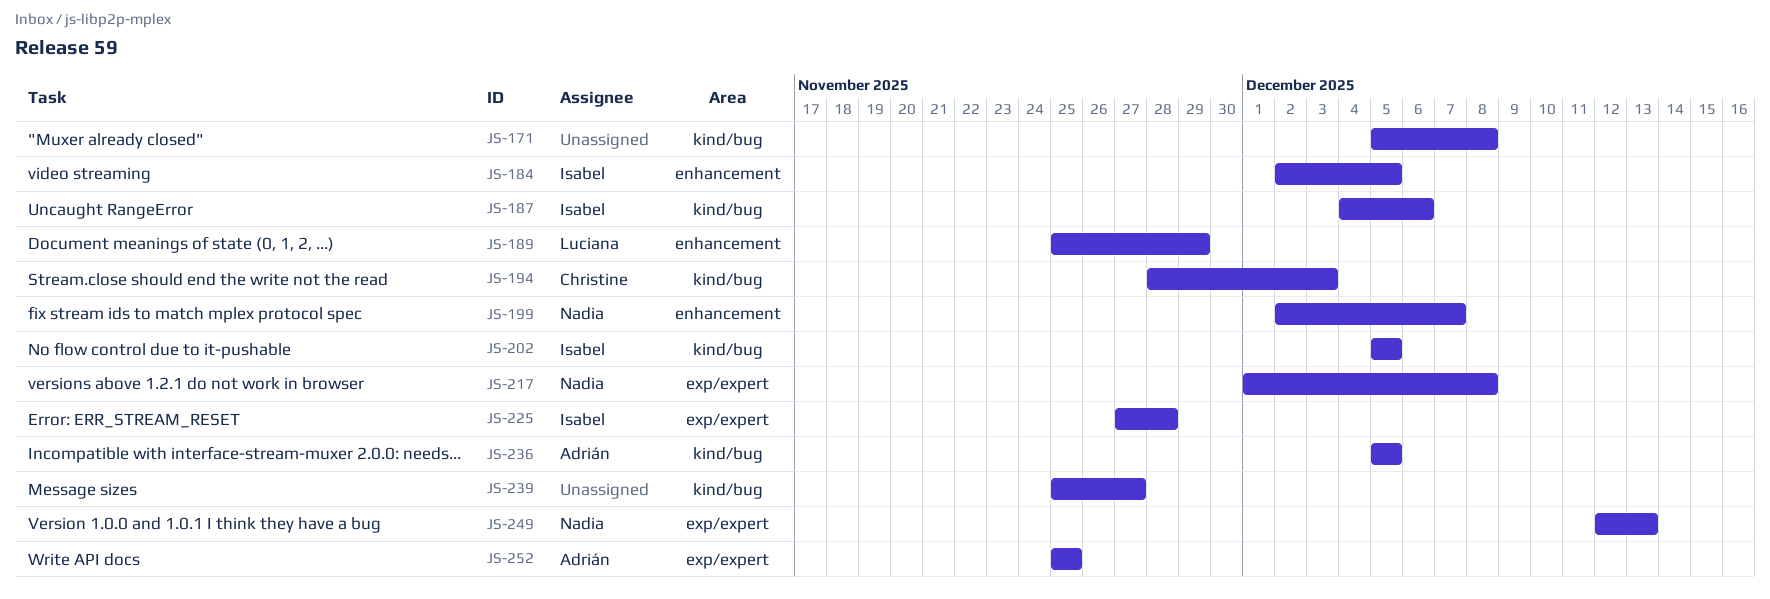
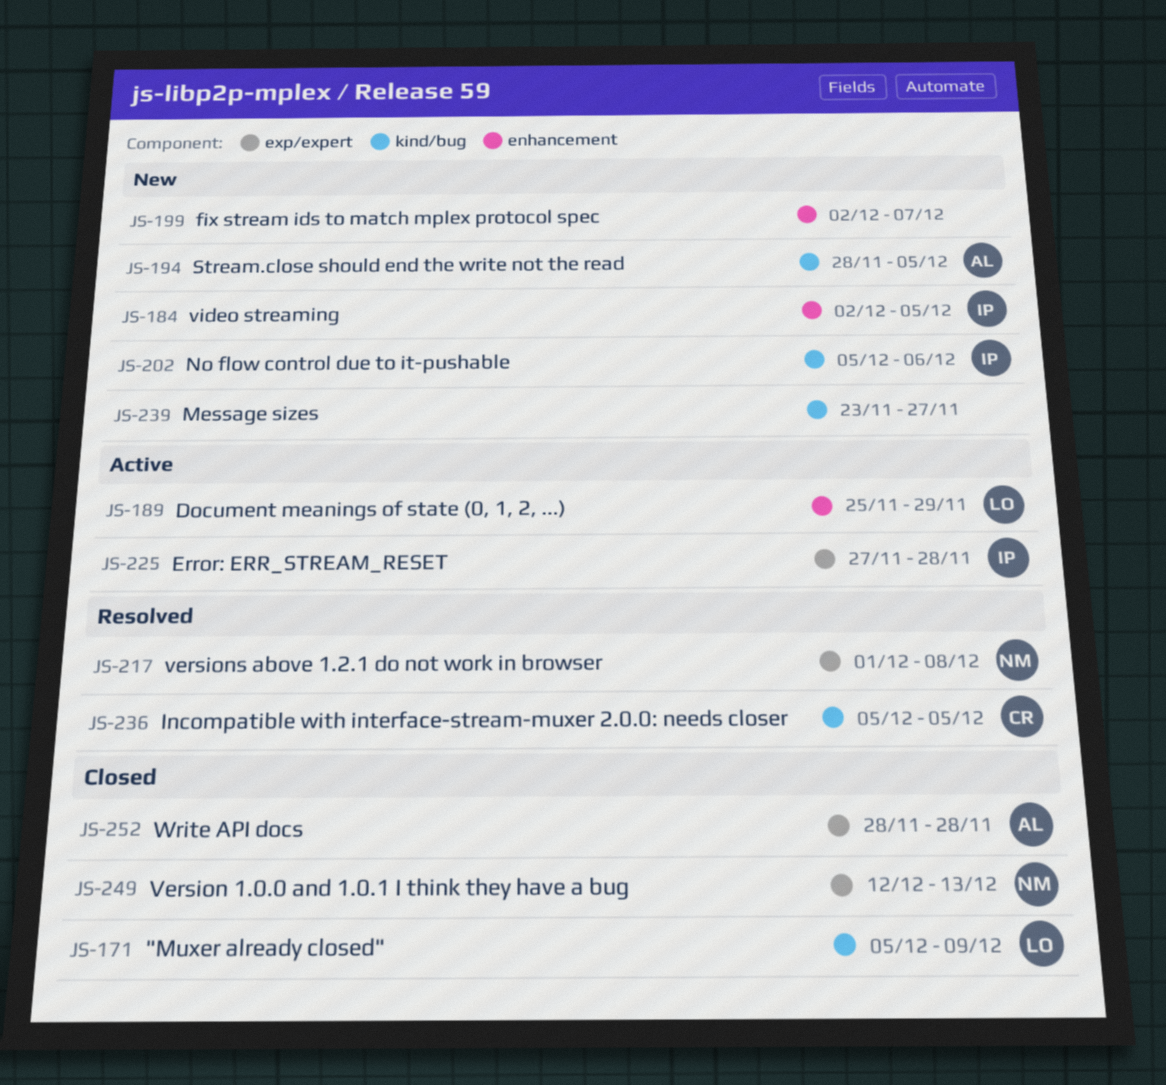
JS-171, owner: none -> Luciana
JS-171, due: Dec 8 -> Dec 9
JS-187: present -> none
JS-194, owner: Christine -> Adrián
JS-194, due: Dec 3 -> Dec 5
JS-199, owner: Nadia -> none
JS-202, due: Dec 5 -> Dec 6
JS-236, owner: Adrián -> Christine
JS-239, start: Nov 25 -> Nov 23
JS-252, start: Nov 25 -> Nov 28
JS-252, due: Nov 25 -> Nov 28

